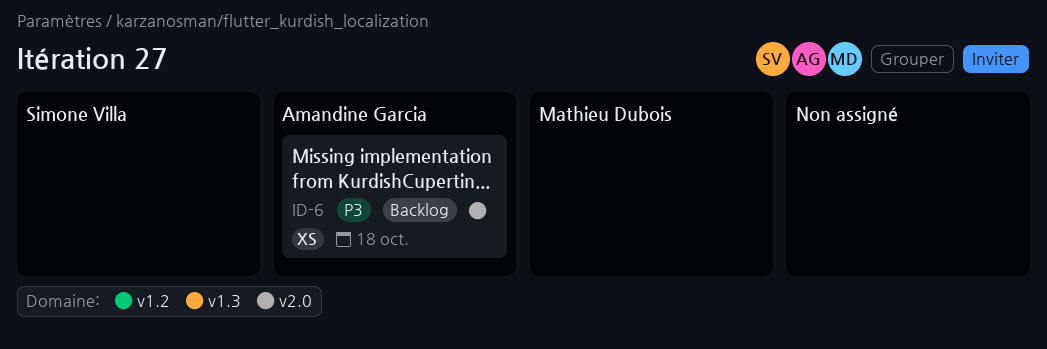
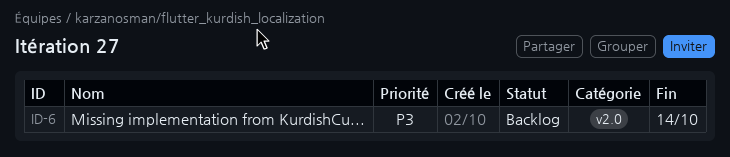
ID-6, due: Oct 18 -> Oct 14

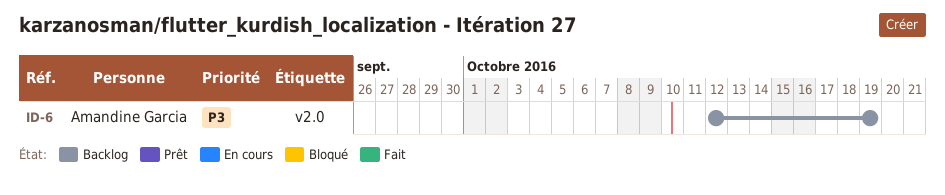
ID-6, due: Oct 14 -> Oct 19

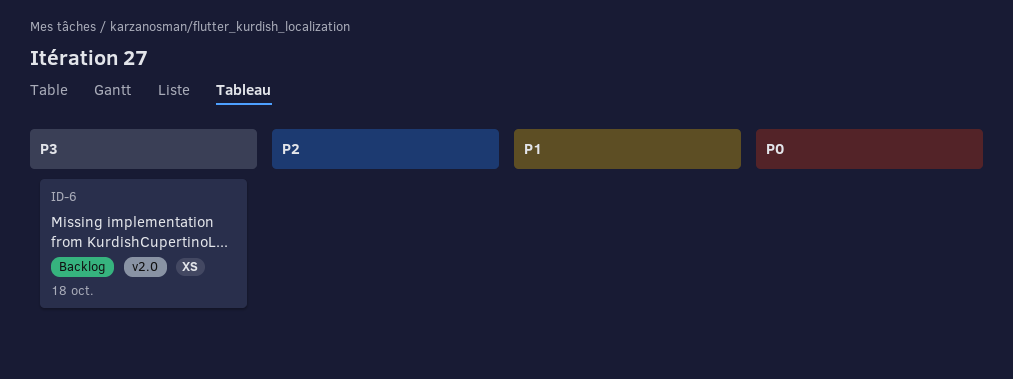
ID-6, due: Oct 19 -> Oct 18

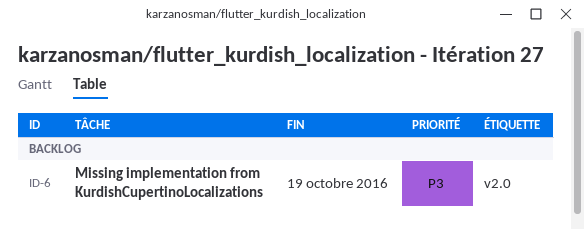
ID-6, due: Oct 18 -> Oct 19

